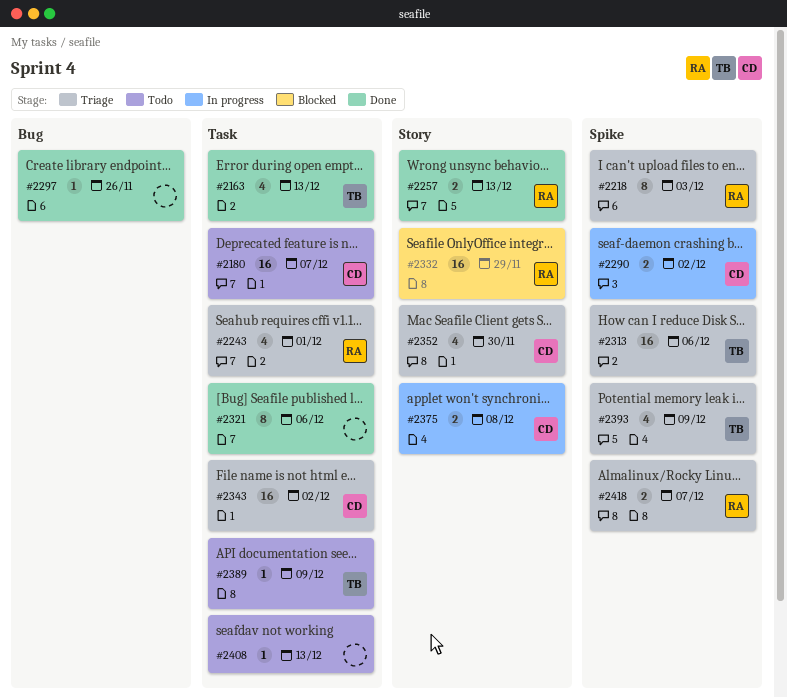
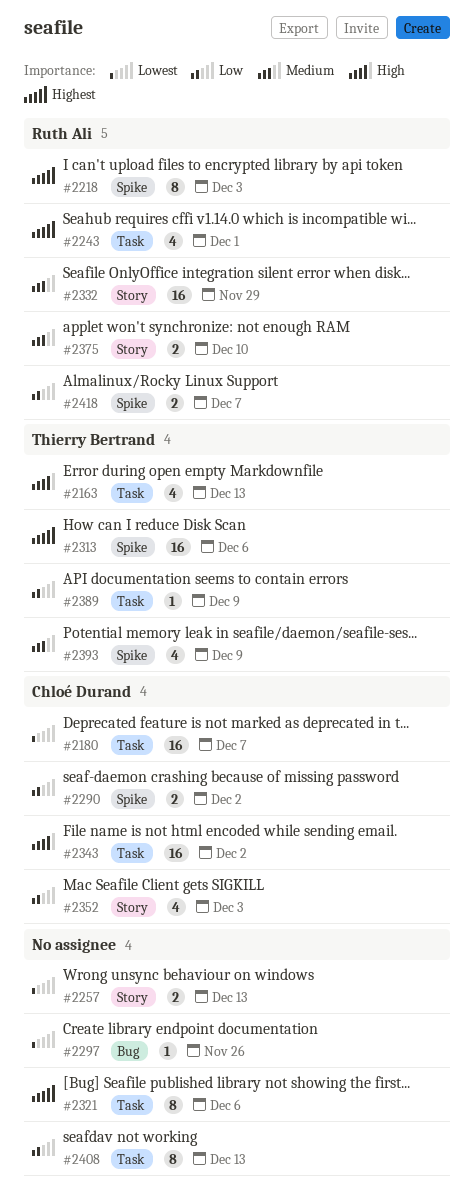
#2257, owner: Ruth Ali -> none
#2352, due: Nov 30 -> Dec 3
#2375, owner: Chloé Durand -> Ruth Ali
#2375, due: Dec 8 -> Dec 10
#2408, estimate: 1 -> 8

